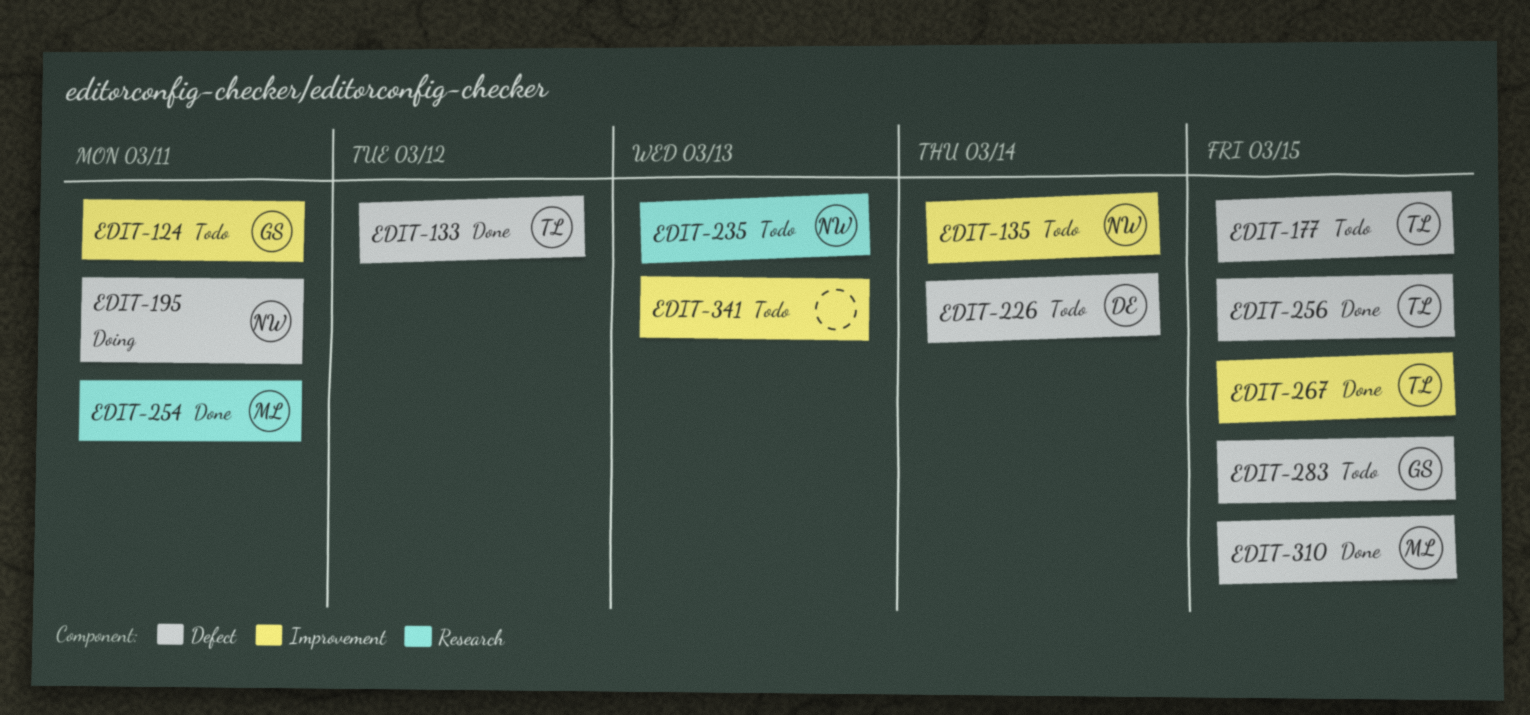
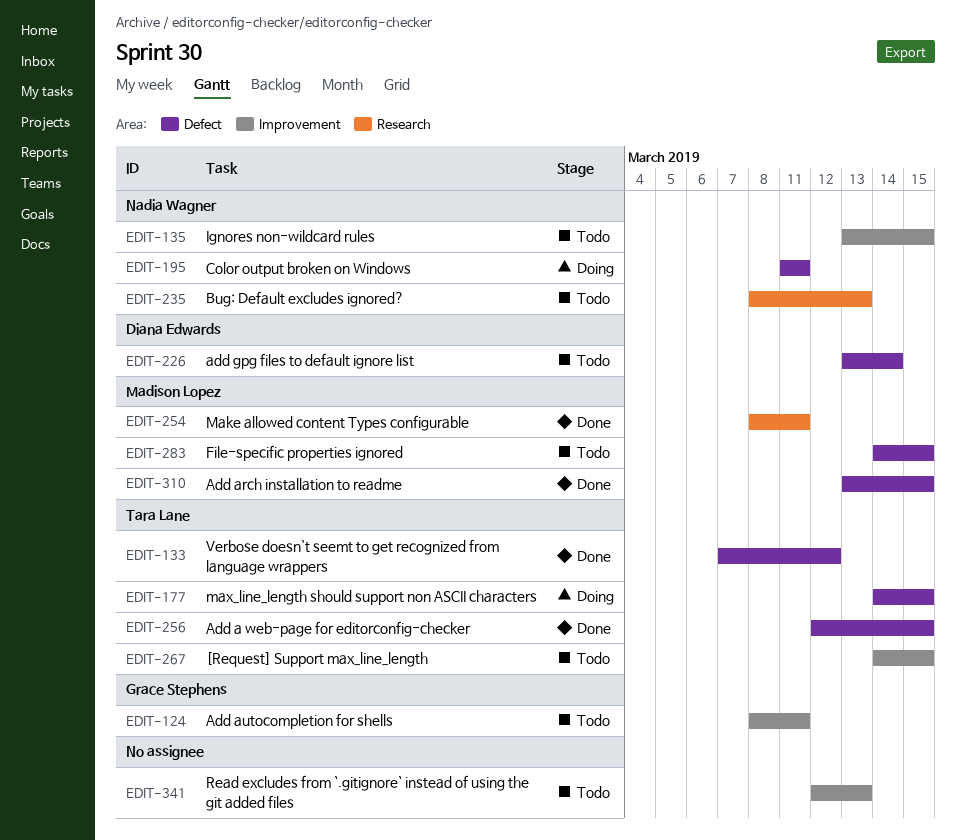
EDIT-135, due: Mar 14 -> Mar 15
EDIT-177, status: Todo -> Doing
EDIT-267, status: Done -> Todo
EDIT-283, owner: Grace Stephens -> Madison Lopez

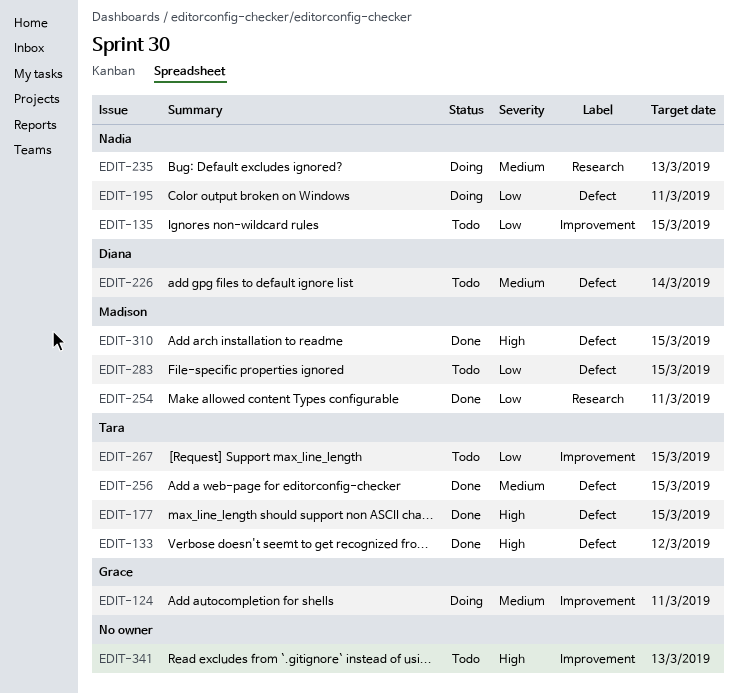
EDIT-124, status: Todo -> Doing
EDIT-177, status: Doing -> Done
EDIT-235, status: Todo -> Doing

